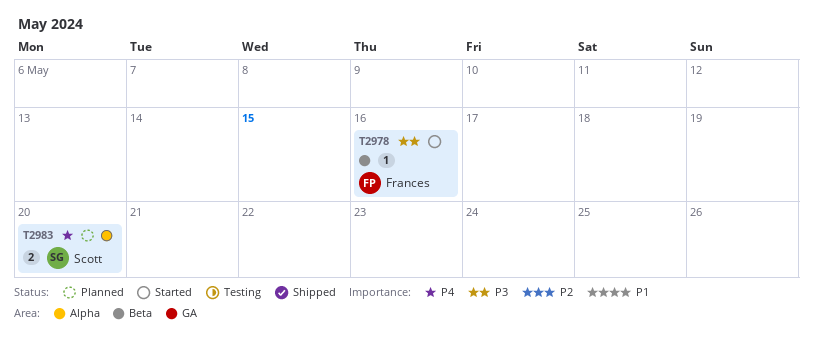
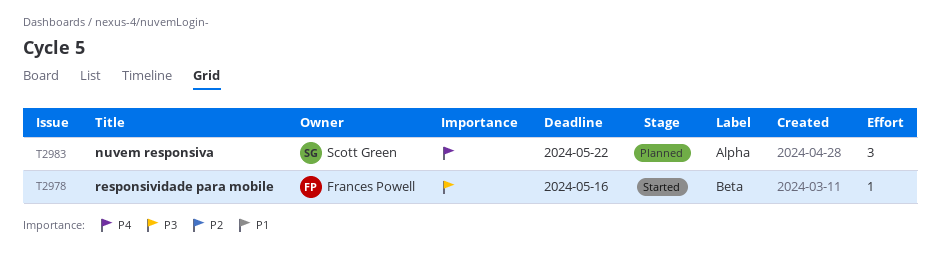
T2983, estimate: 2 -> 3
T2983, due: May 20 -> May 22

